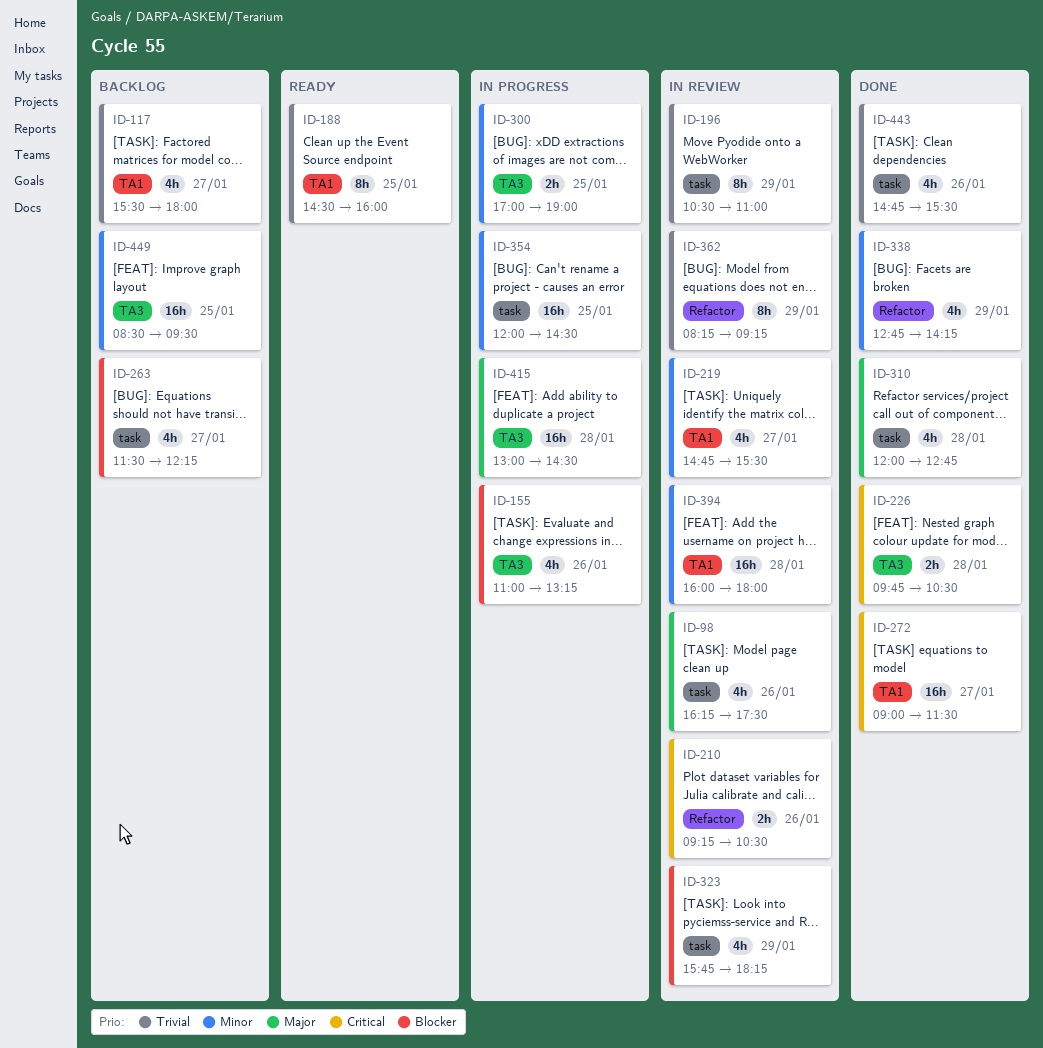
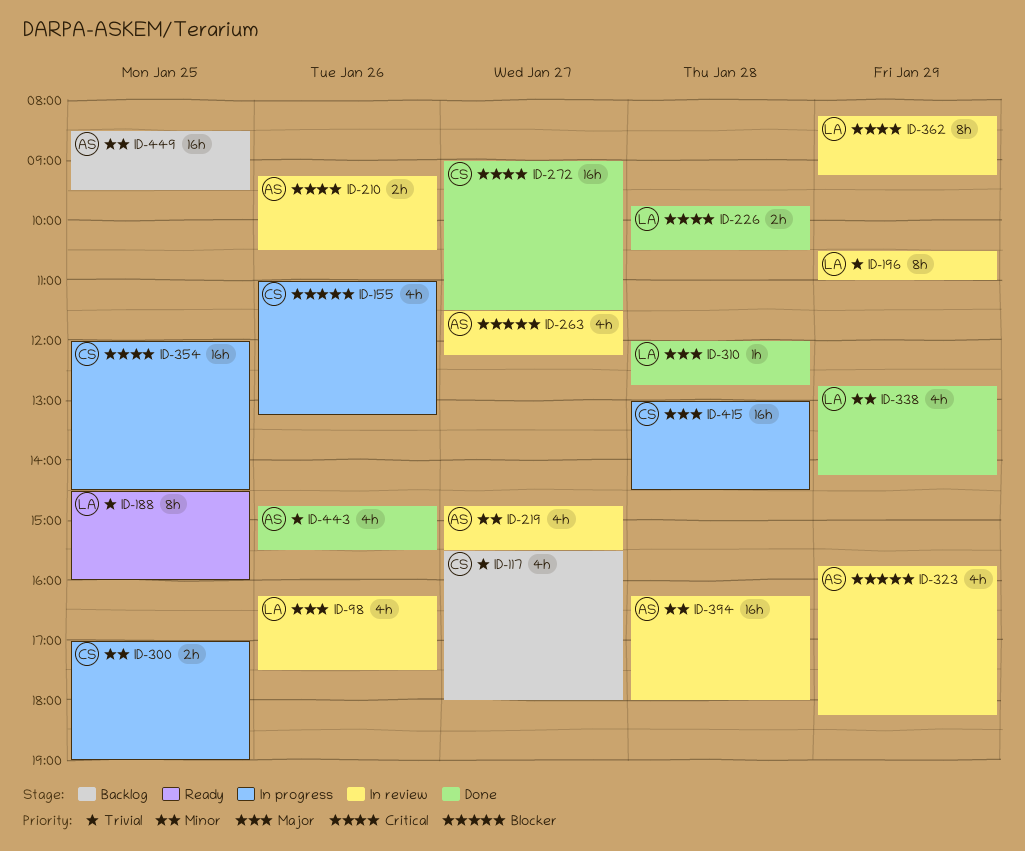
ID-263, status: Backlog -> In review
ID-310, estimate: 4h -> 1h
ID-354, priority: Minor -> Critical
ID-362, priority: Trivial -> Critical
ID-394, begins: 16:00 -> 16:15

